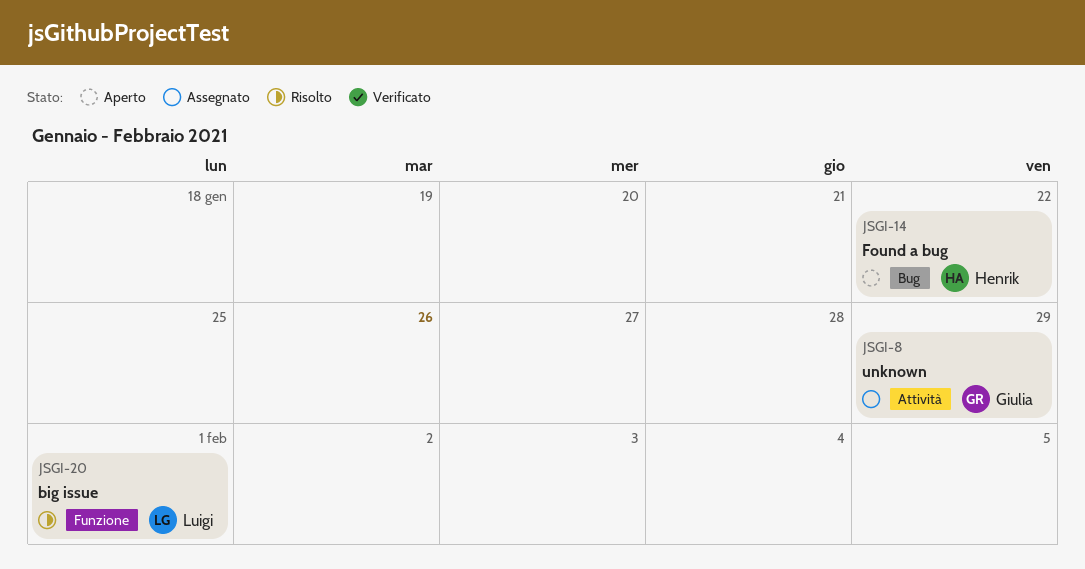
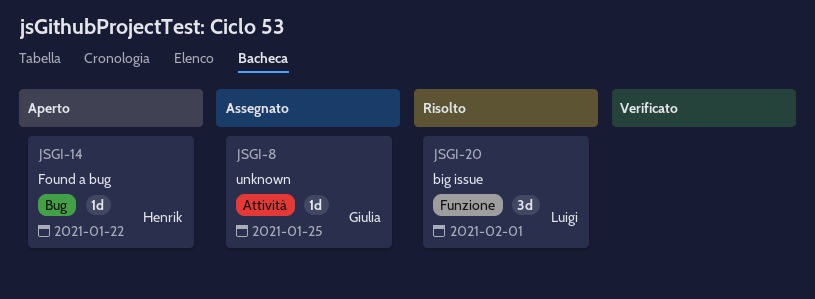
JSGI-8, due: Jan 29 -> Jan 25

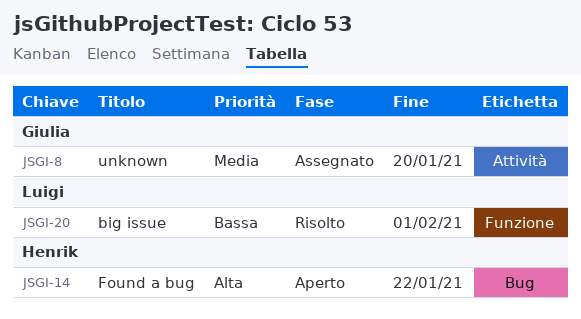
JSGI-8, due: Jan 25 -> Jan 20

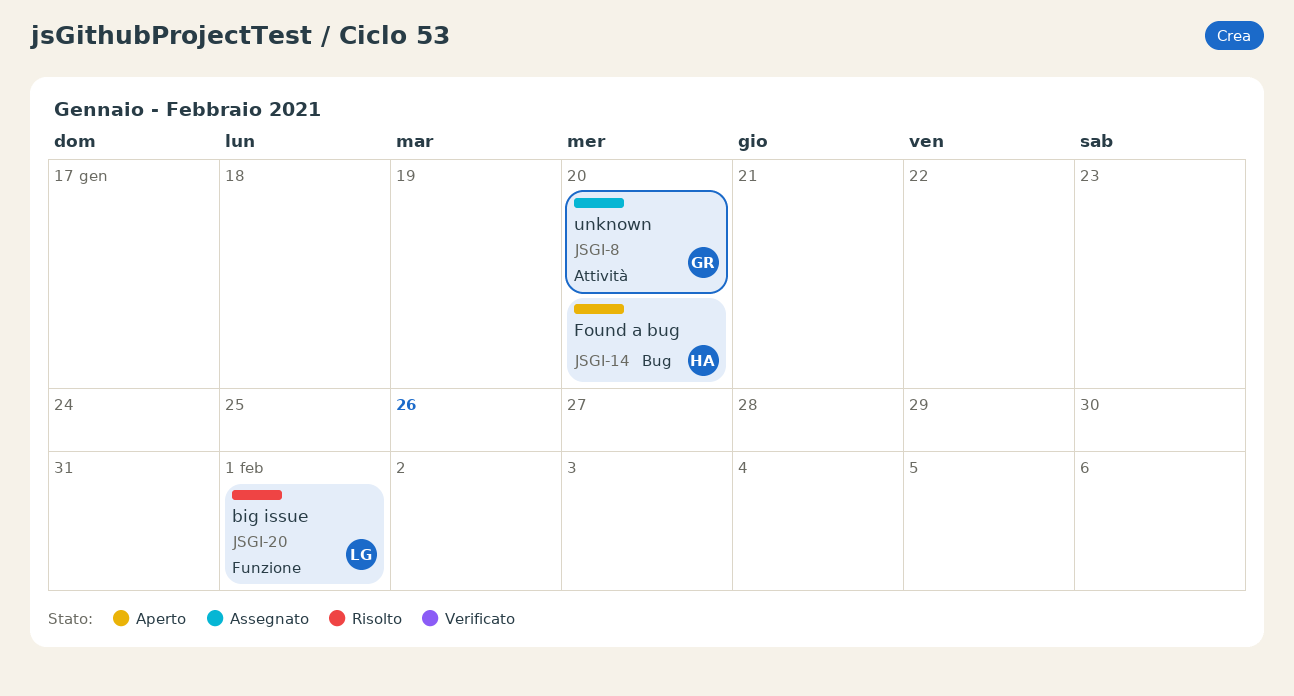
JSGI-14, due: Jan 22 -> Jan 20

